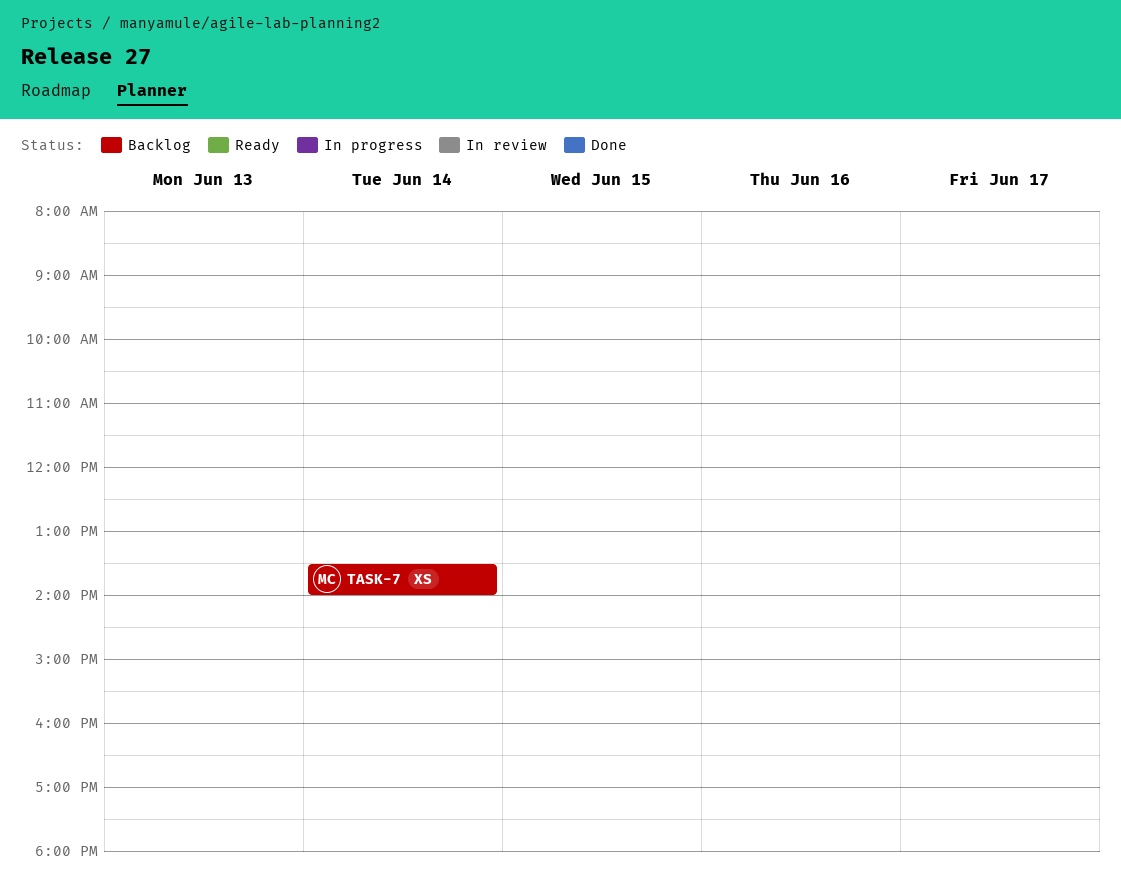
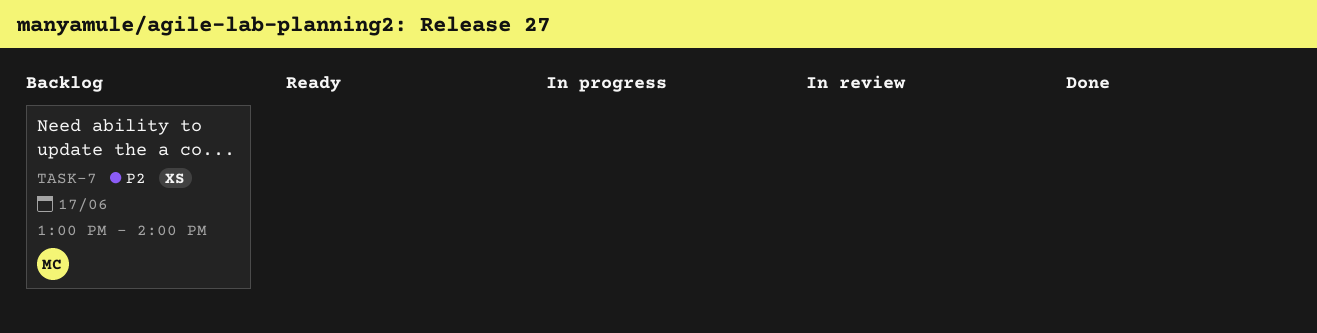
TASK-7, day: Jun 14 -> Jun 17
TASK-7, begins: 13:30 -> 13:00

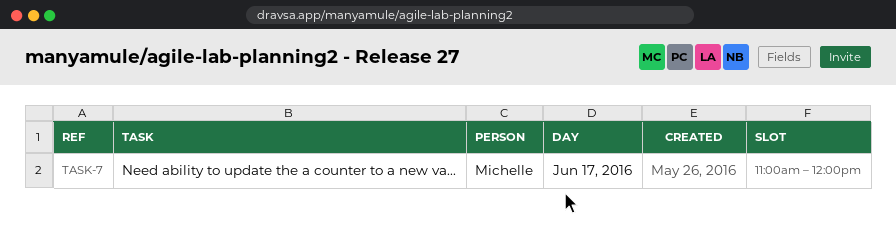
TASK-7, begins: 13:00 -> 11:00
TASK-7, ends: 14:00 -> 12:00

